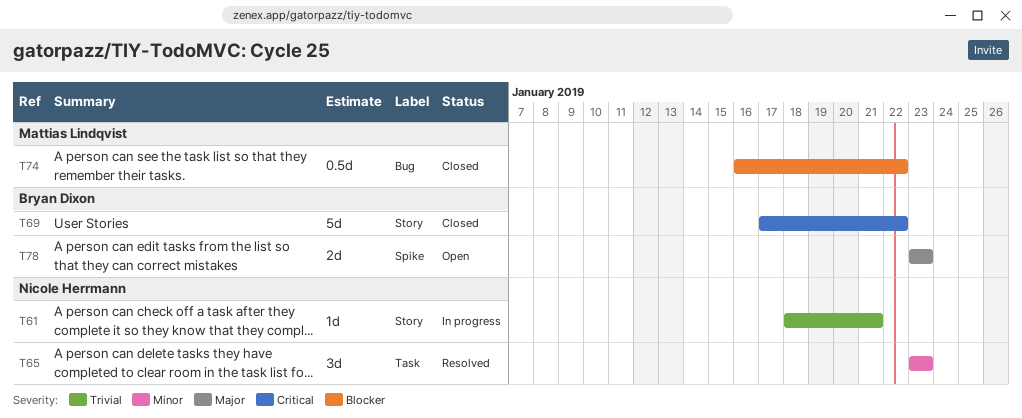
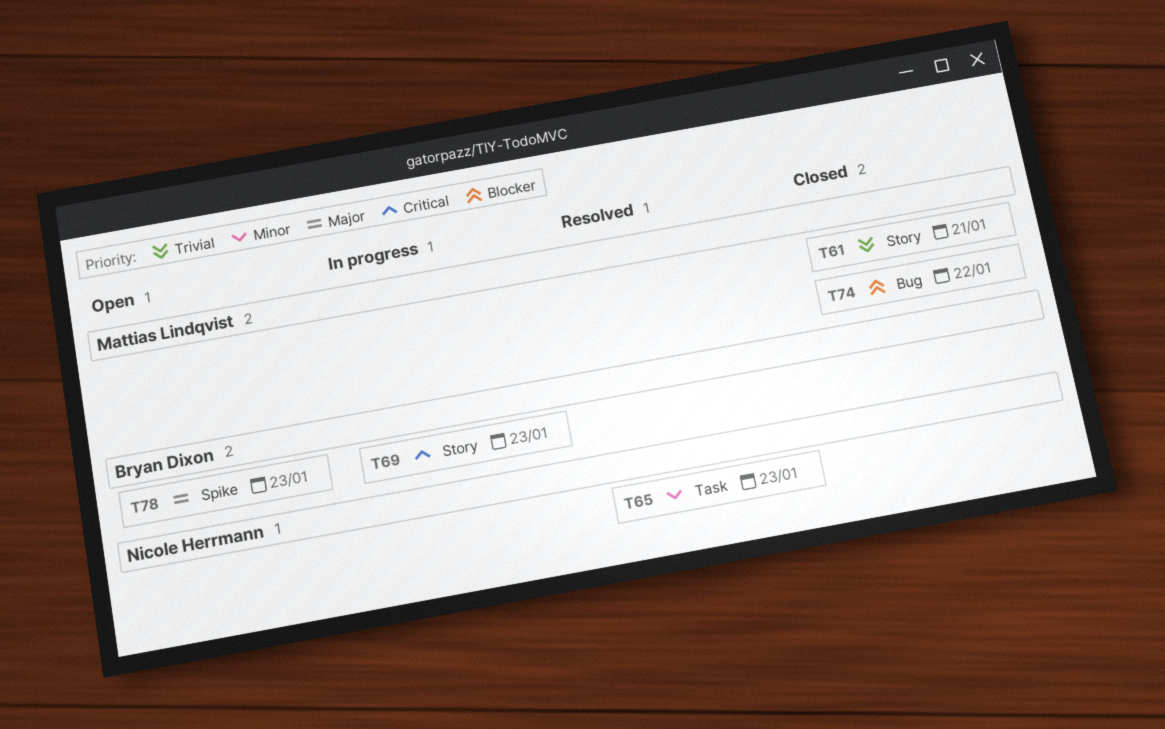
T61, status: In progress -> Closed
T61, owner: Nicole Herrmann -> Mattias Lindqvist
T69, status: Closed -> In progress
T69, due: Jan 22 -> Jan 23

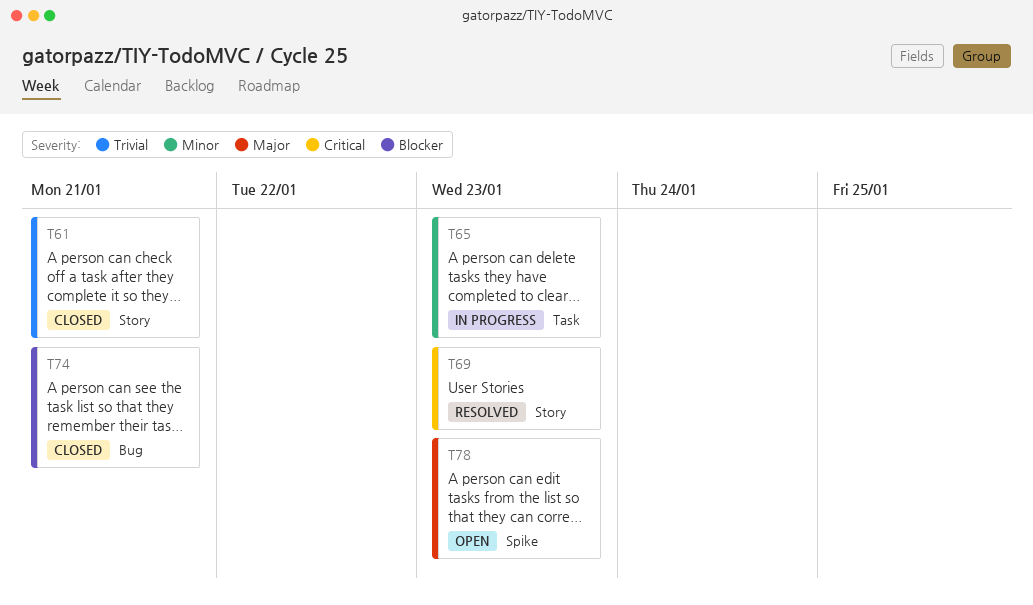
T65, status: Resolved -> In progress
T69, status: In progress -> Resolved
T74, due: Jan 22 -> Jan 21

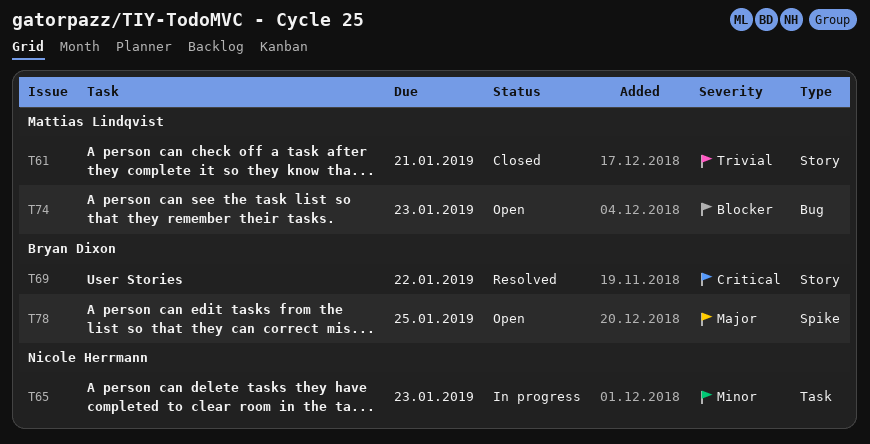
T69, due: Jan 23 -> Jan 22
T74, status: Closed -> Open
T74, due: Jan 21 -> Jan 23
T78, due: Jan 23 -> Jan 25

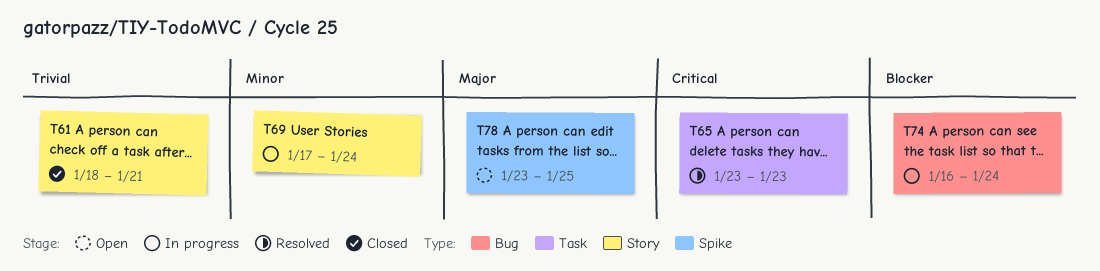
T65, status: In progress -> Resolved
T65, priority: Minor -> Critical
T69, status: Resolved -> In progress
T69, priority: Critical -> Minor
T69, due: Jan 22 -> Jan 24
T74, status: Open -> In progress
T74, due: Jan 23 -> Jan 24

